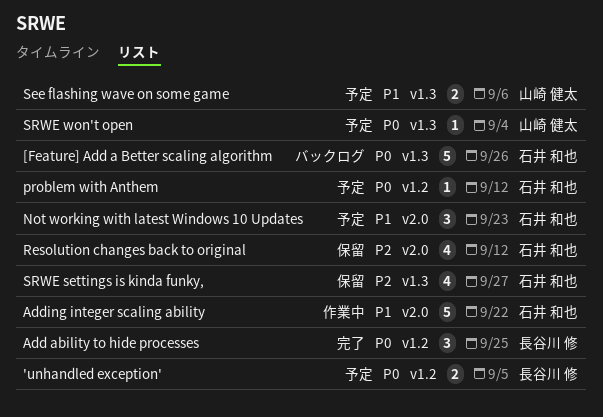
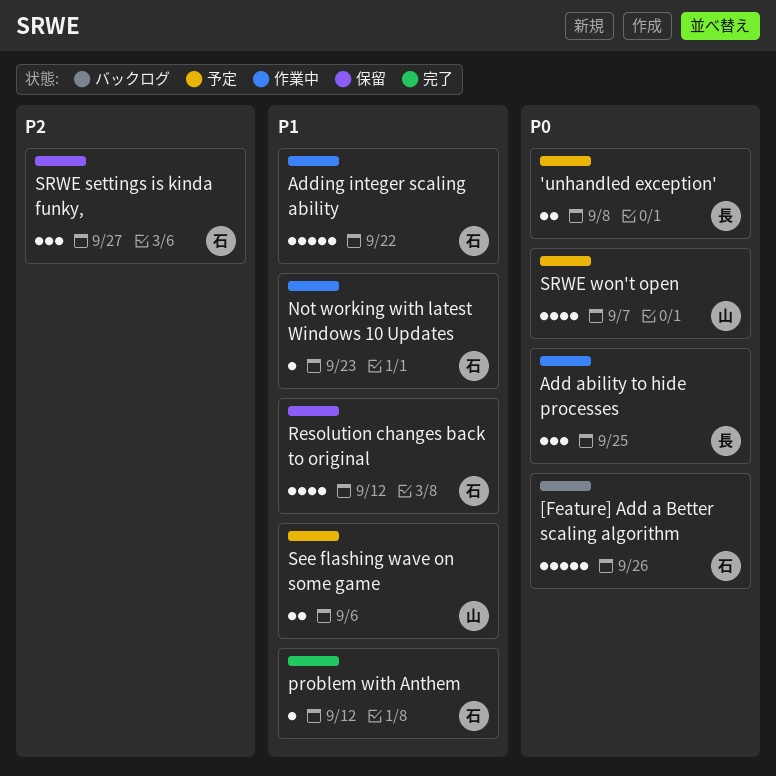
'unhandled exception', due: Sep 5 -> Sep 8
Add ability to hide processes, status: 完了 -> 作業中
Not working with latest Windows 10 Updates, status: 予定 -> 作業中
Not working with latest Windows 10 Updates, estimate: 3 -> 1
problem with Anthem, status: 予定 -> 完了
problem with Anthem, priority: P0 -> P1
Resolution changes back to original, priority: P2 -> P1
SRWE settings is kinda funky,, estimate: 4 -> 3
SRWE won't open, estimate: 1 -> 4
SRWE won't open, due: Sep 4 -> Sep 7

